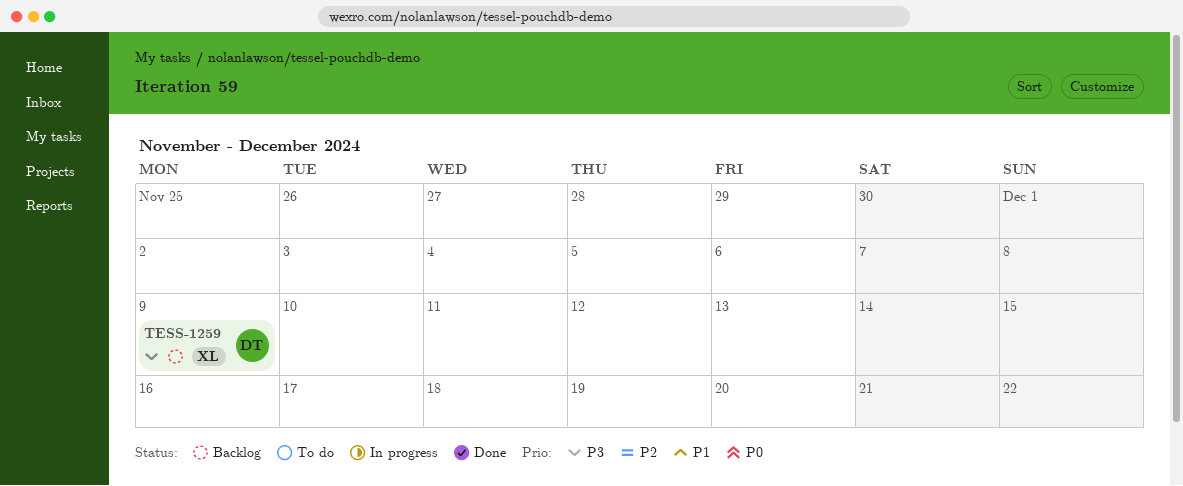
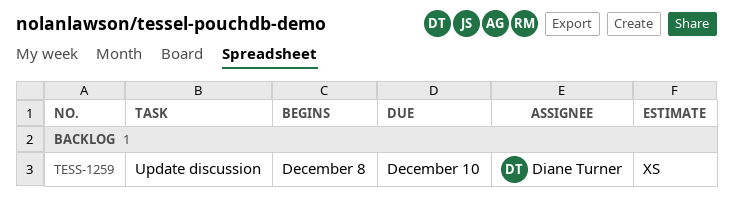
TESS-1259, estimate: XL -> XS
TESS-1259, due: Dec 9 -> Dec 10

